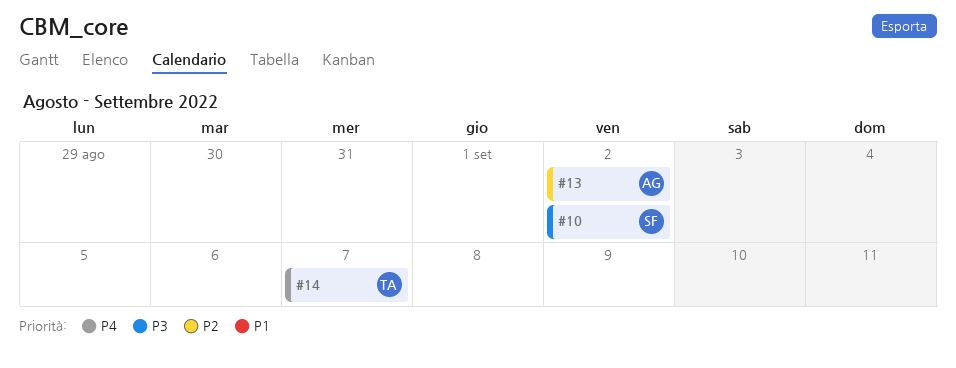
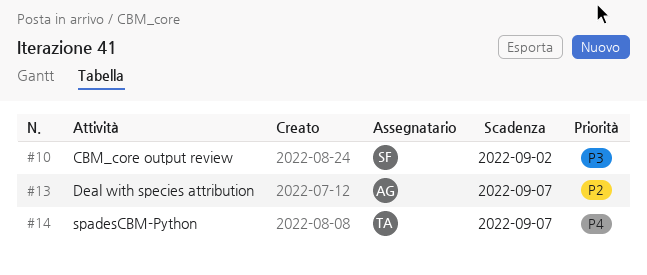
#13, due: Sep 2 -> Sep 7

